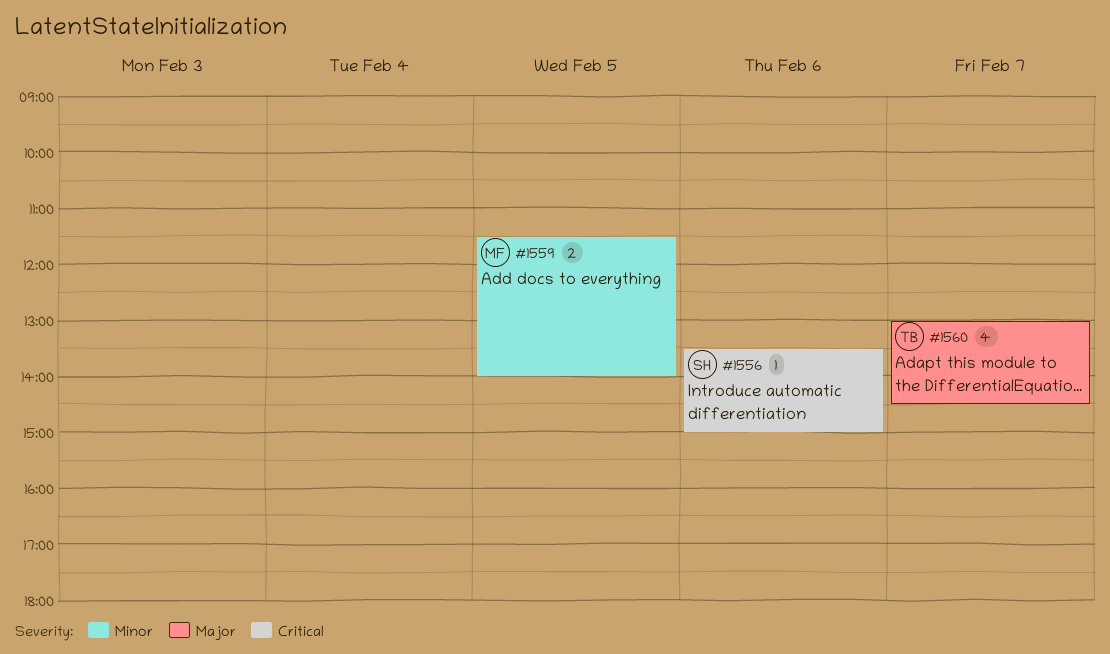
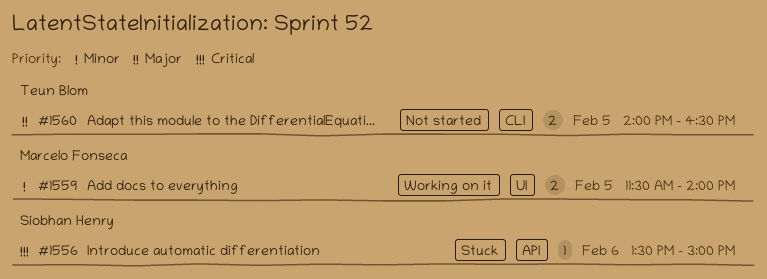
#1560, estimate: 4 -> 2
#1560, day: Feb 7 -> Feb 5
#1560, begins: 13:00 -> 14:00
#1560, ends: 14:30 -> 16:30

